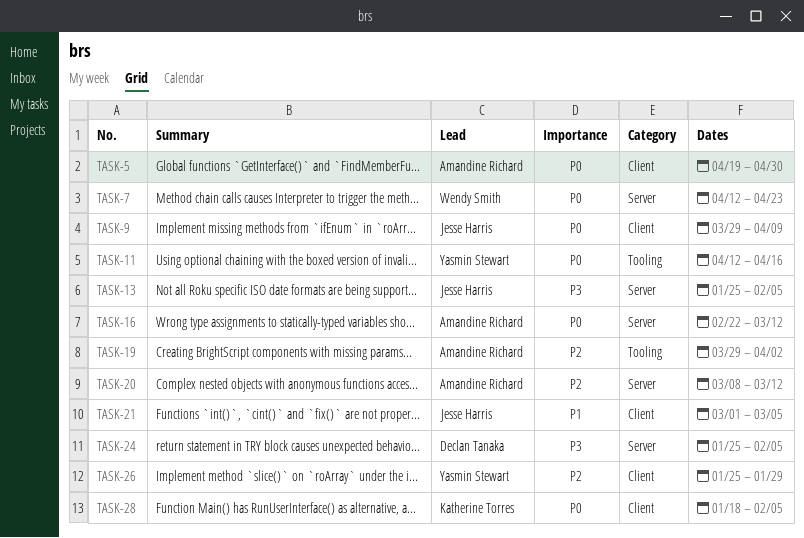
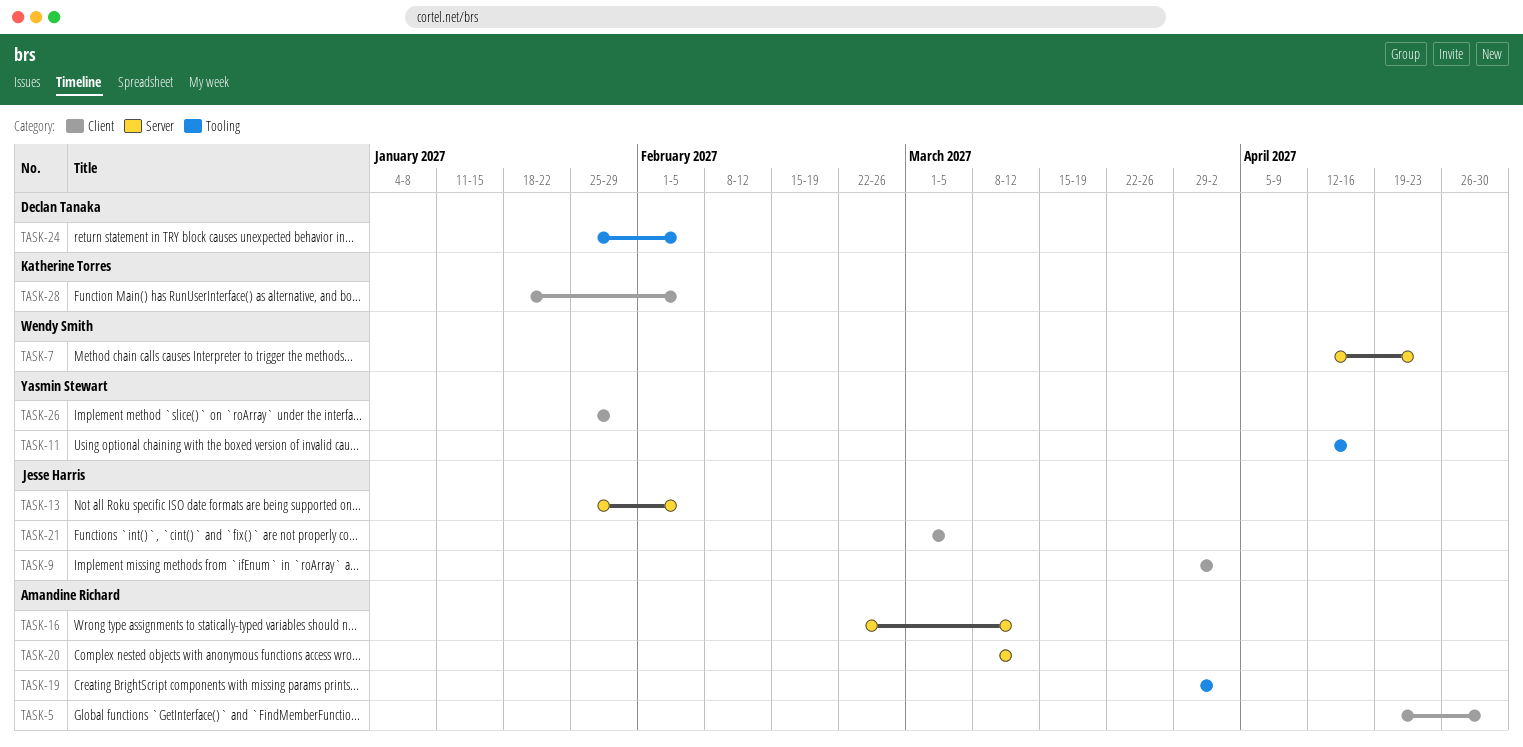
TASK-9, due: Apr 9 -> Apr 2
TASK-24, label: Server -> Tooling

